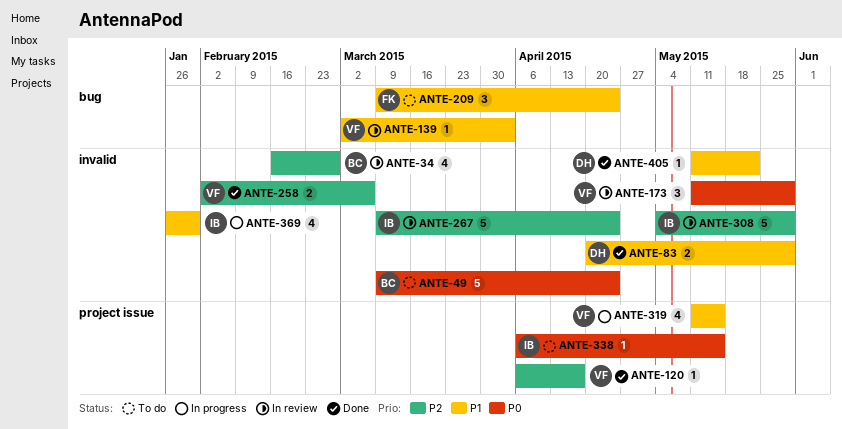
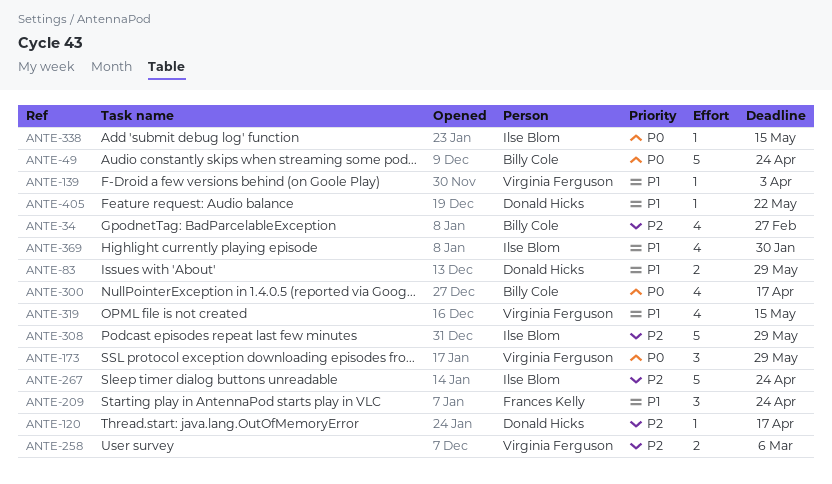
ANTE-120, owner: Virginia Ferguson -> Donald Hicks
ANTE-300: none -> present

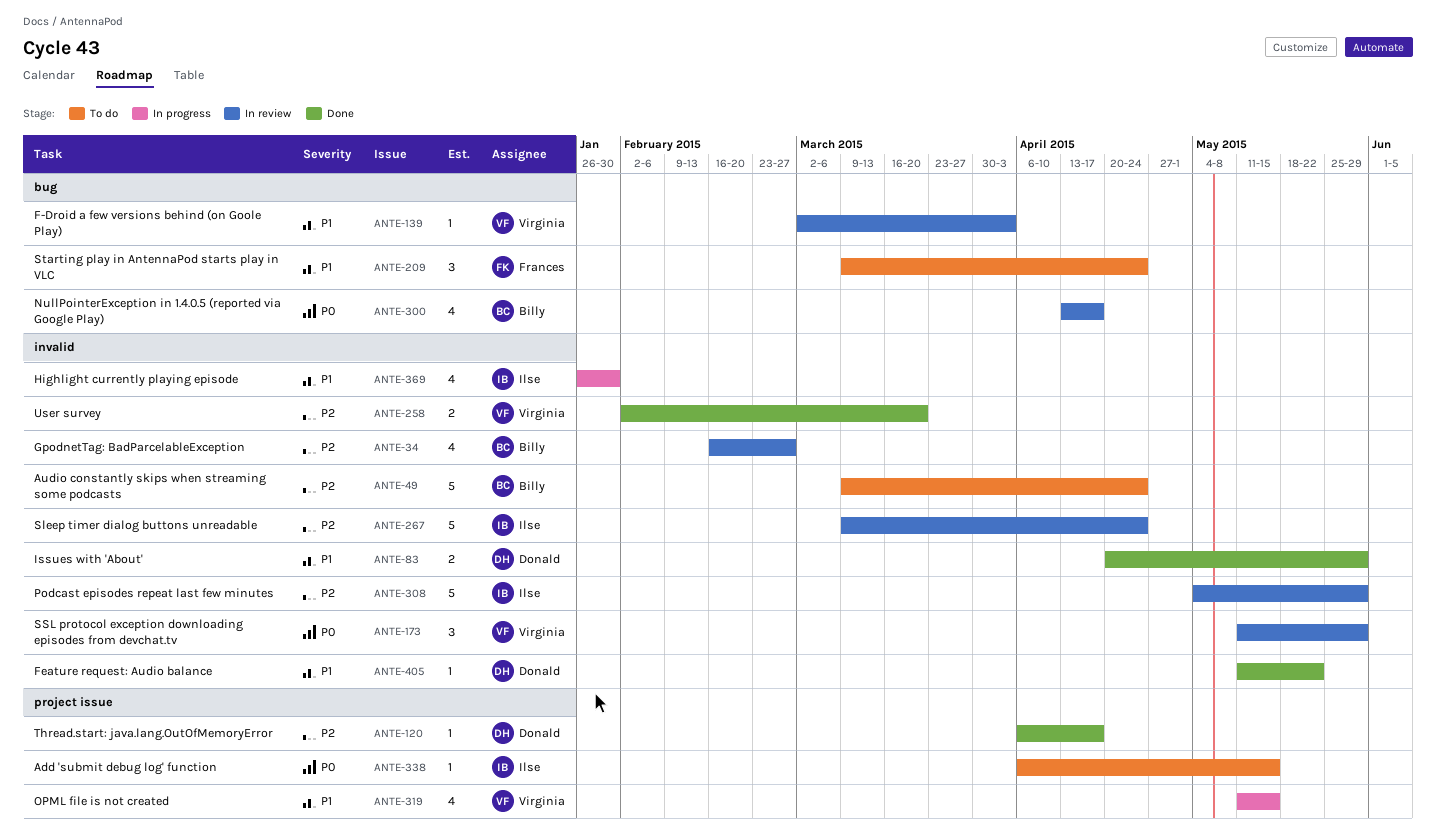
ANTE-49, priority: P0 -> P2
ANTE-258, due: Mar 6 -> Mar 20

